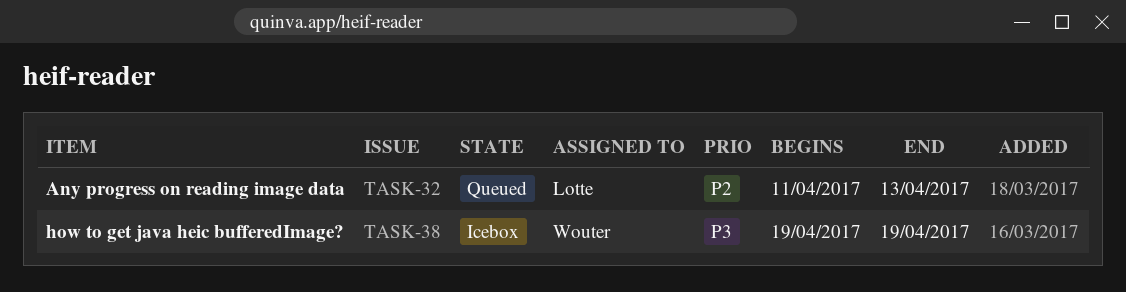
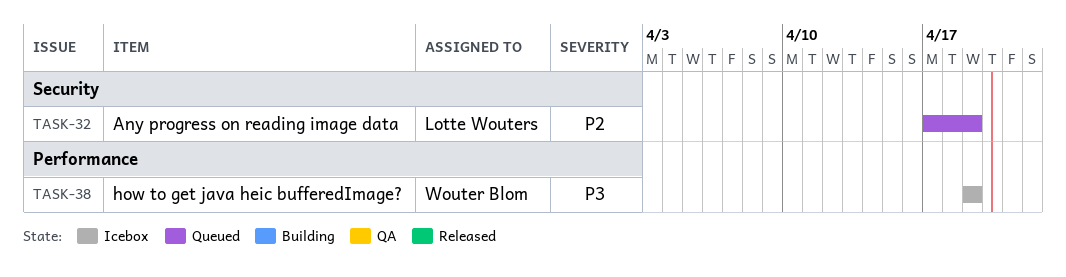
TASK-32, start: Apr 11 -> Apr 17
TASK-32, due: Apr 13 -> Apr 19

